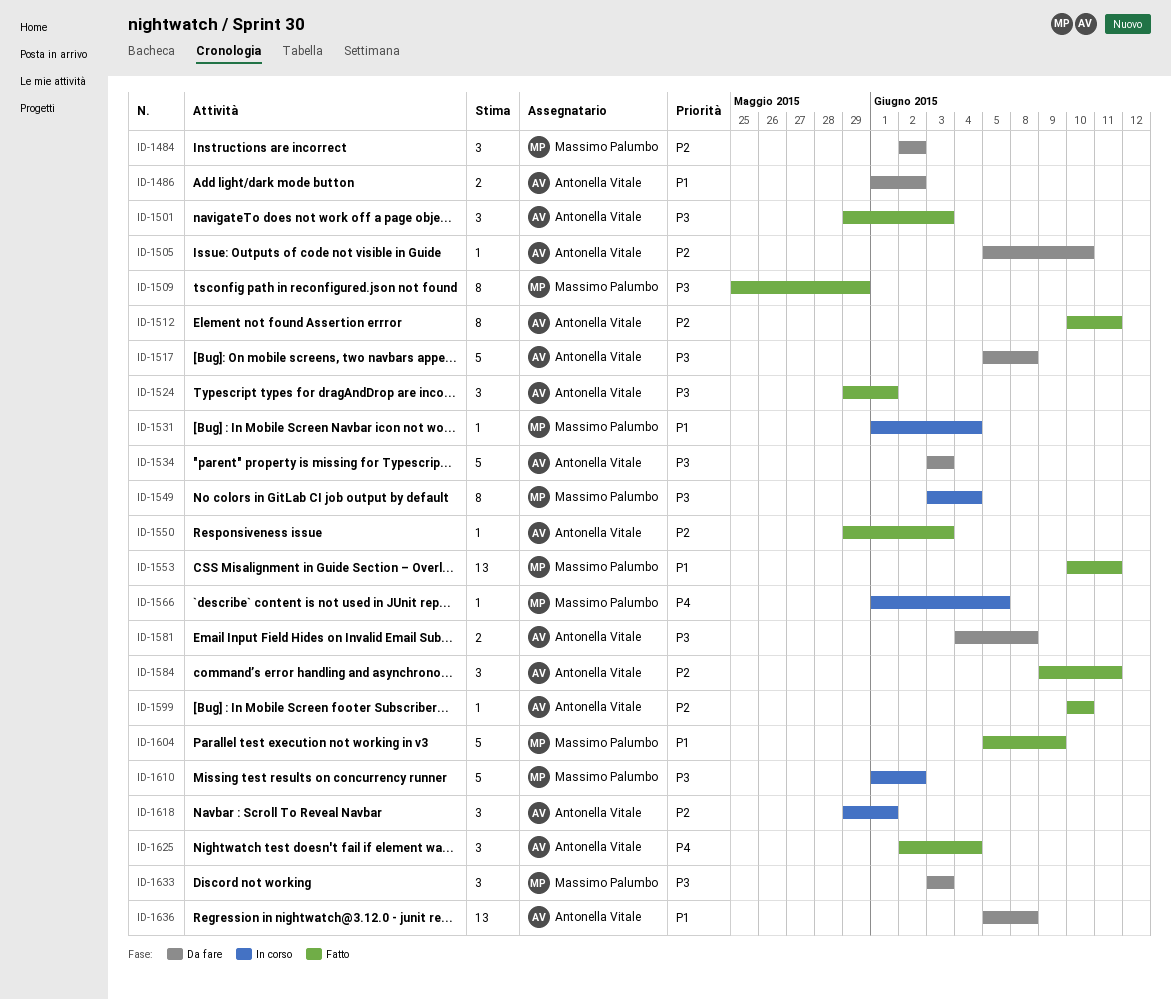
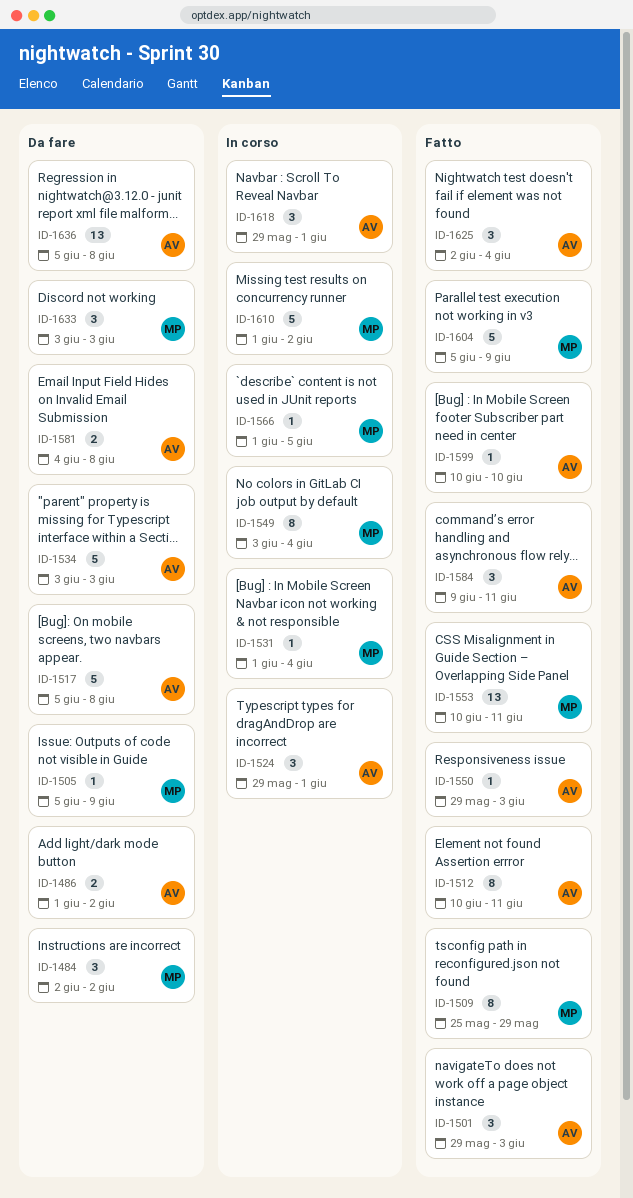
ID-1505, owner: Antonella Vitale -> Massimo Palumbo
ID-1505, due: Jun 10 -> Jun 9
ID-1524, status: Fatto -> In corso

